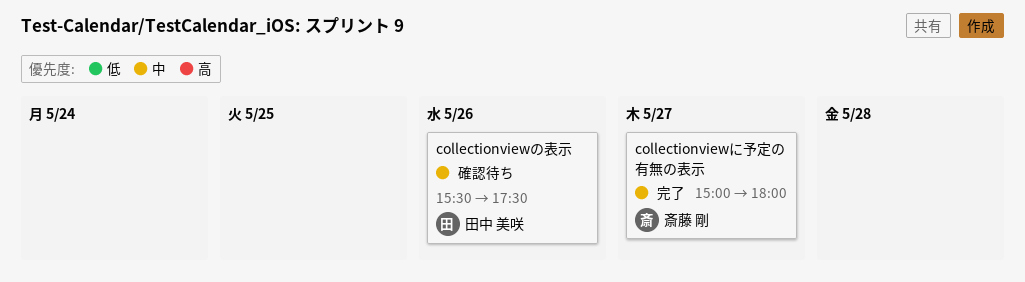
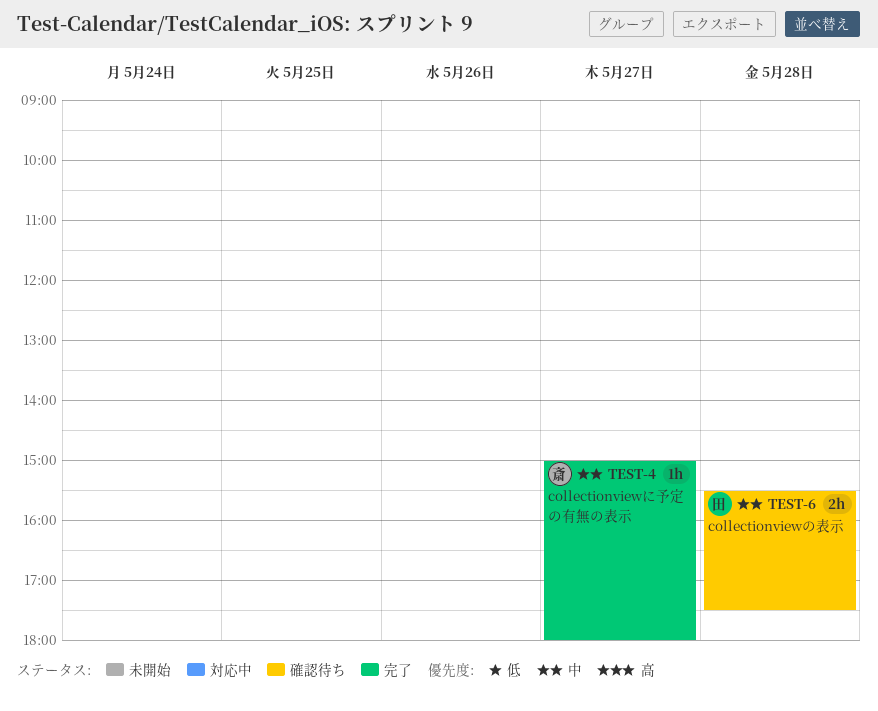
collectionviewの表示, day: May 26 -> May 28

